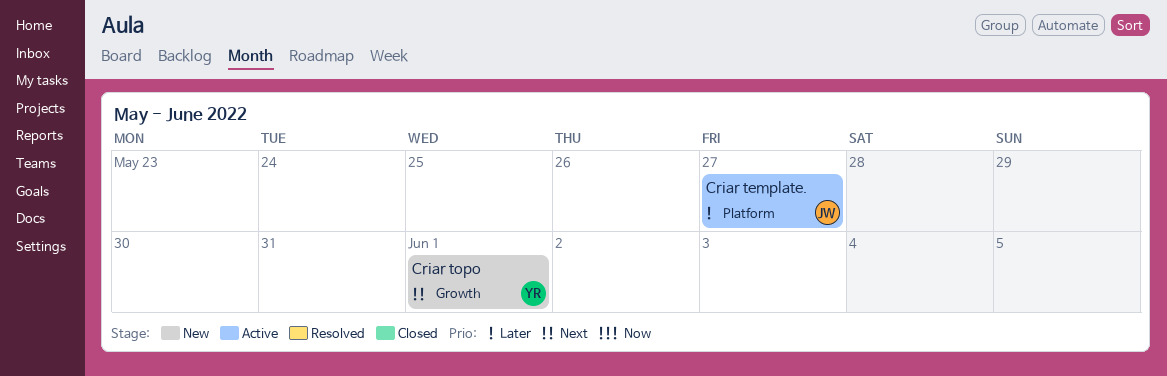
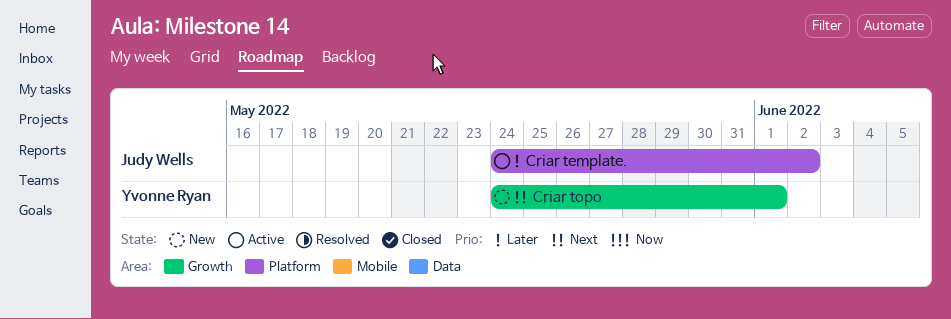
Criar template., due: May 27 -> Jun 2

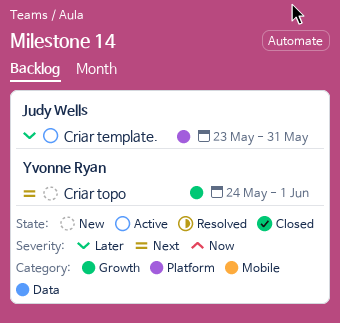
Criar template., start: May 24 -> May 23
Criar template., due: Jun 2 -> May 31

